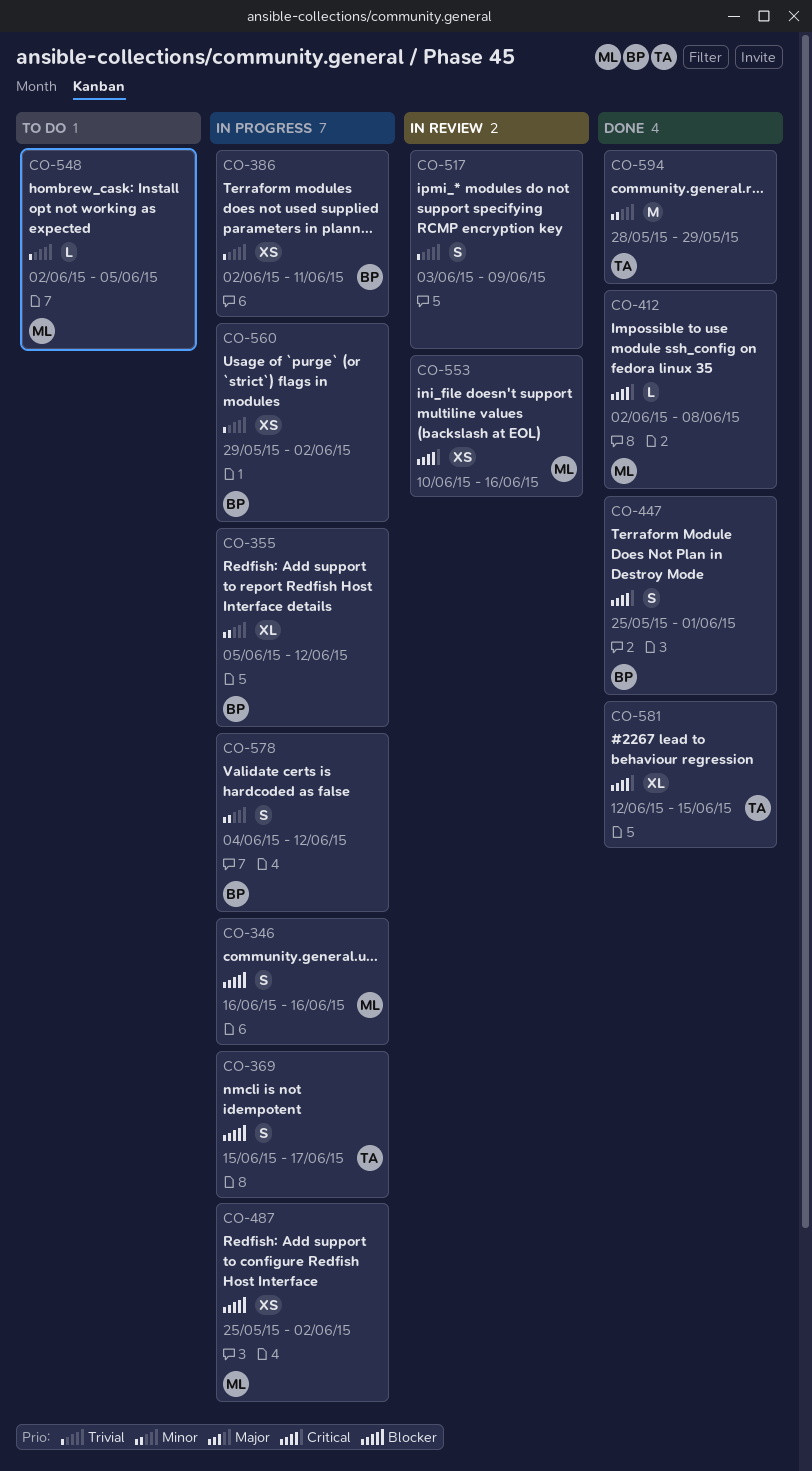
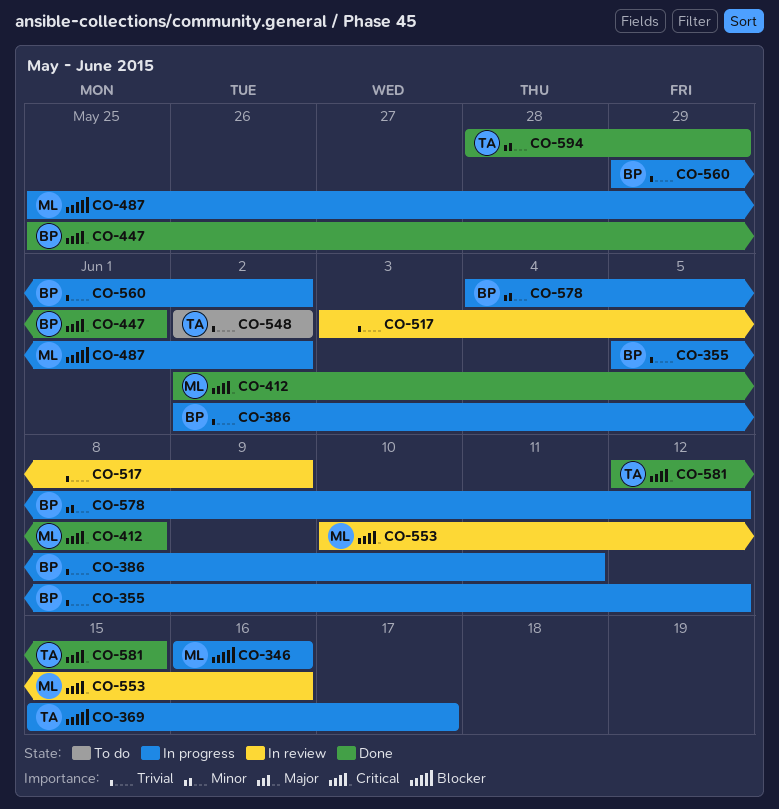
CO-355, priority: Minor -> Trivial
CO-548, owner: ML -> TA
CO-548, due: Jun 5 -> Jun 2

